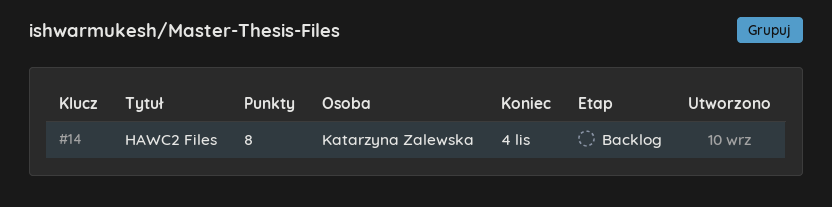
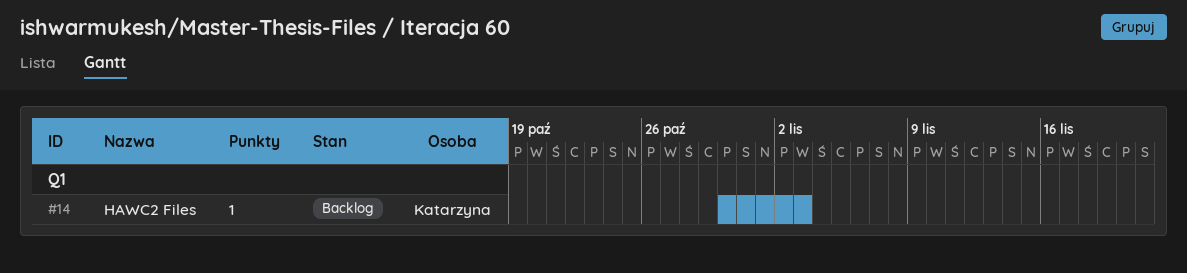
#14, estimate: 8 -> 1
#14, due: Nov 4 -> Nov 3

